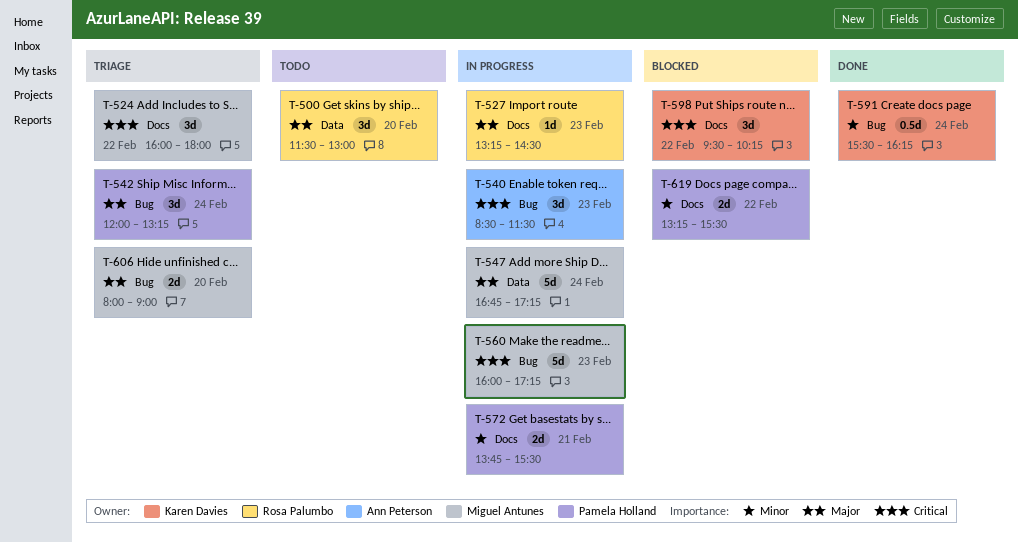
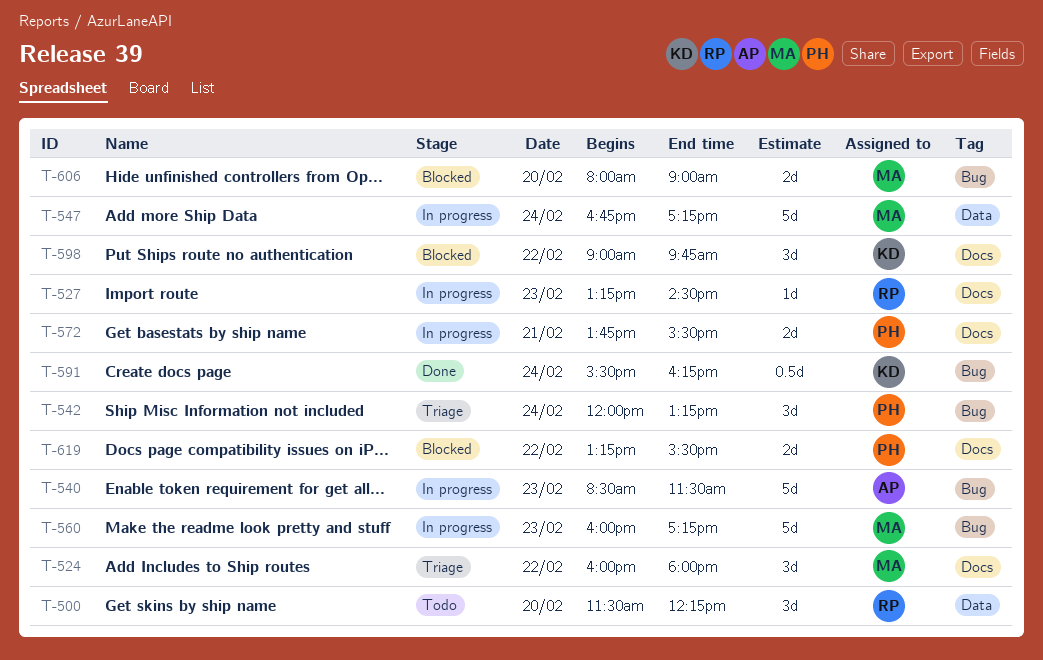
T-500, ends: 13:00 -> 12:15
T-540, estimate: 3d -> 5d
T-598, begins: 09:30 -> 09:00
T-598, ends: 10:15 -> 09:45
T-606, status: Triage -> Blocked

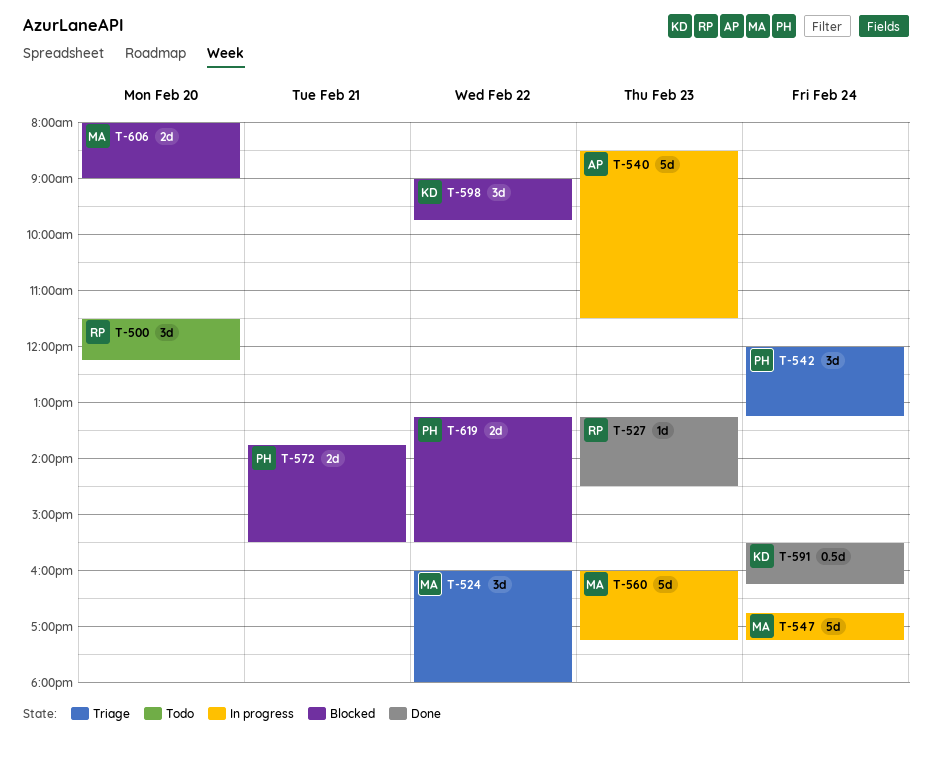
T-527, status: In progress -> Done
T-572, status: In progress -> Blocked

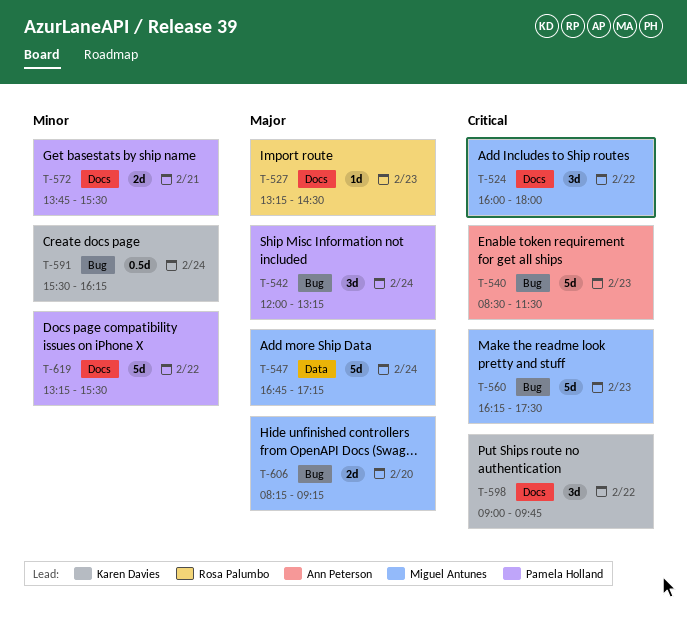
T-500: present -> none
T-560, begins: 16:00 -> 16:15
T-560, ends: 17:15 -> 17:30
T-606, begins: 08:00 -> 08:15
T-606, ends: 09:00 -> 09:15
T-619, estimate: 2d -> 5d

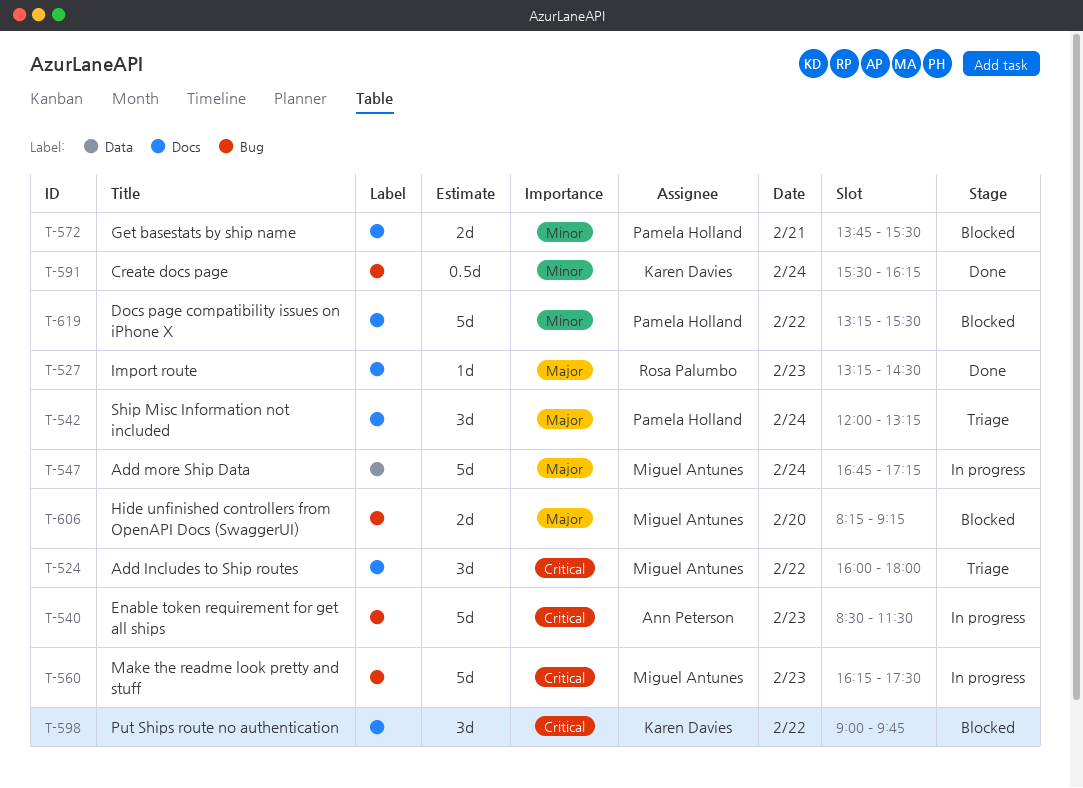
T-542, label: Bug -> Docs

